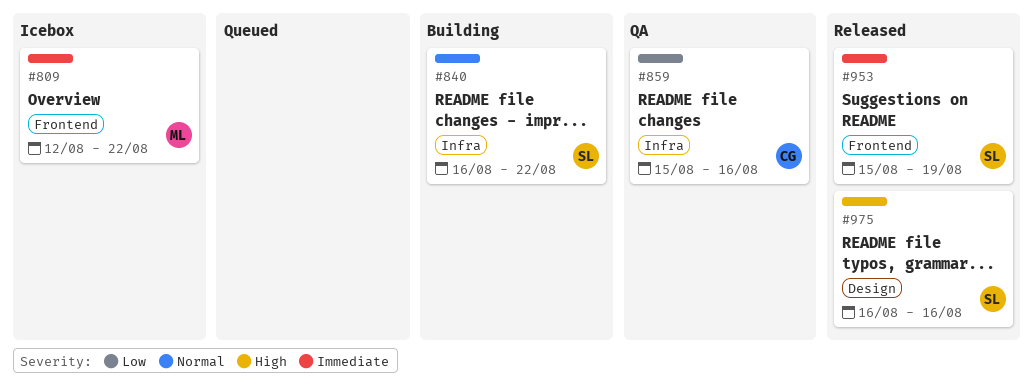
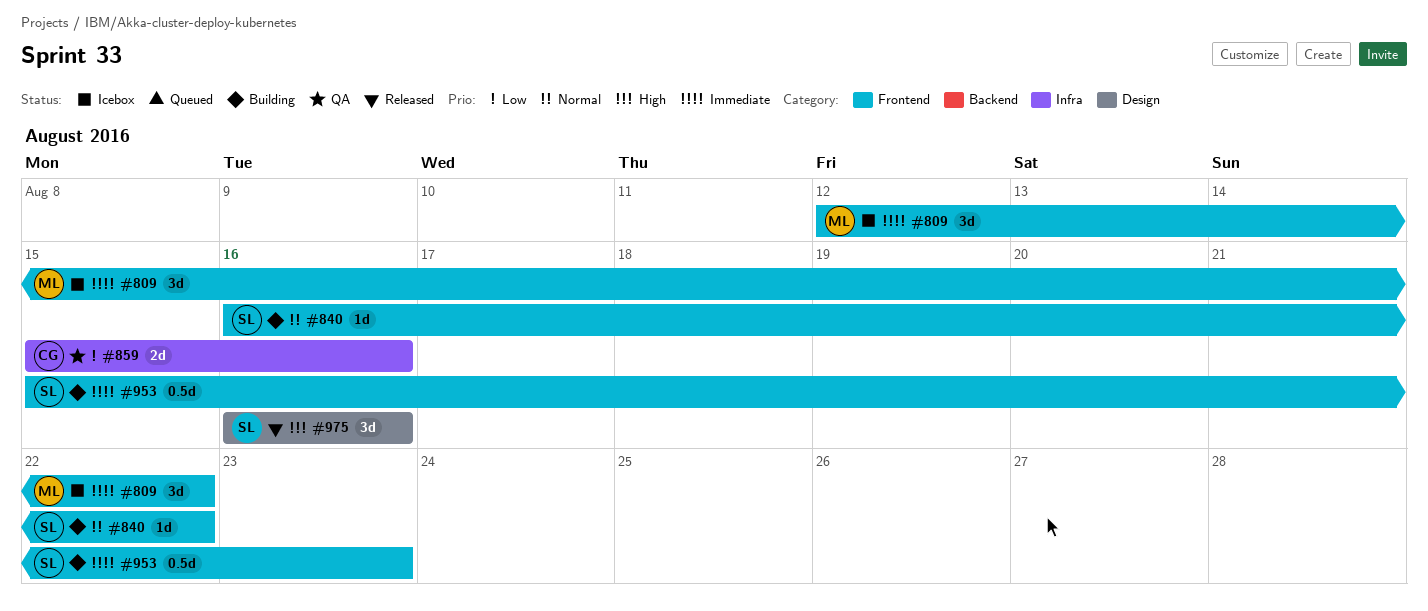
#840, label: Infra -> Frontend
#953, status: Released -> Building
#953, due: Aug 19 -> Aug 23

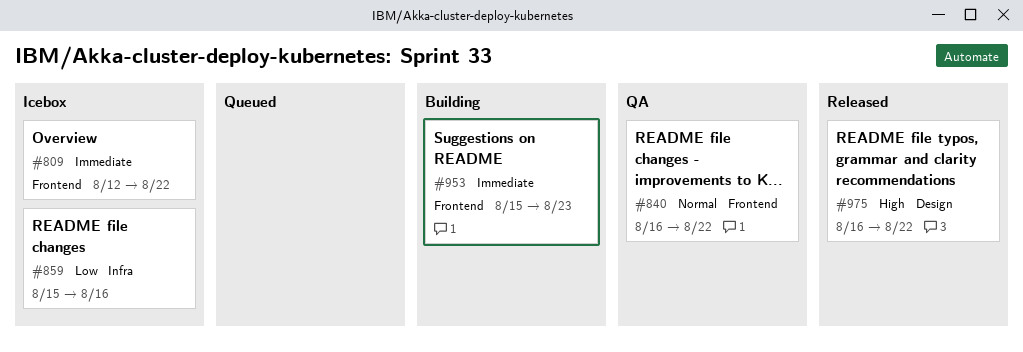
#840, status: Building -> QA
#859, status: QA -> Icebox
#975, due: Aug 16 -> Aug 22

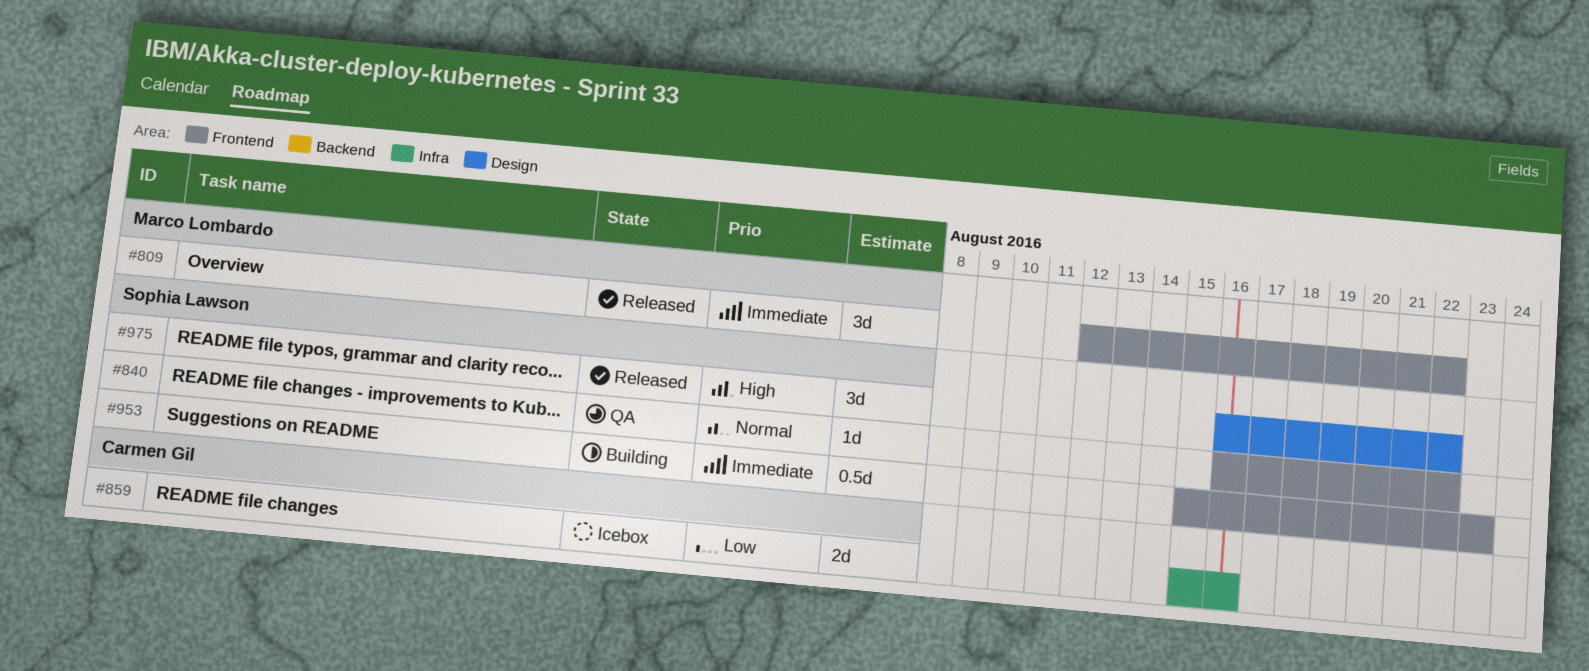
#809, status: Icebox -> Released

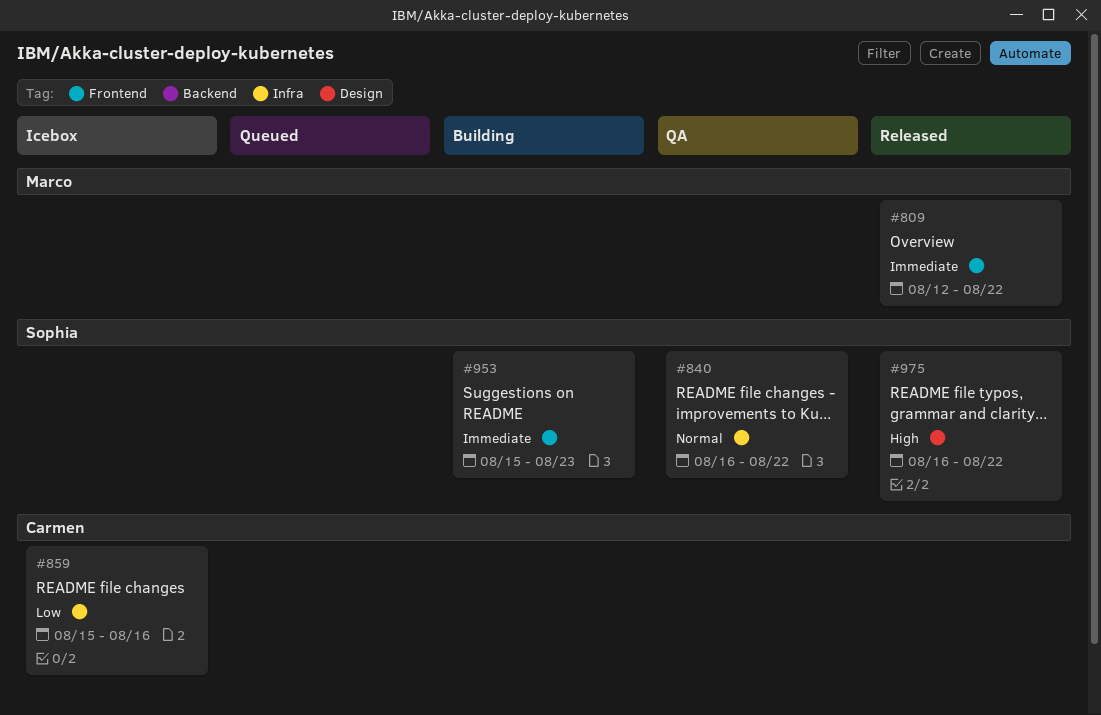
#840, label: Frontend -> Infra

